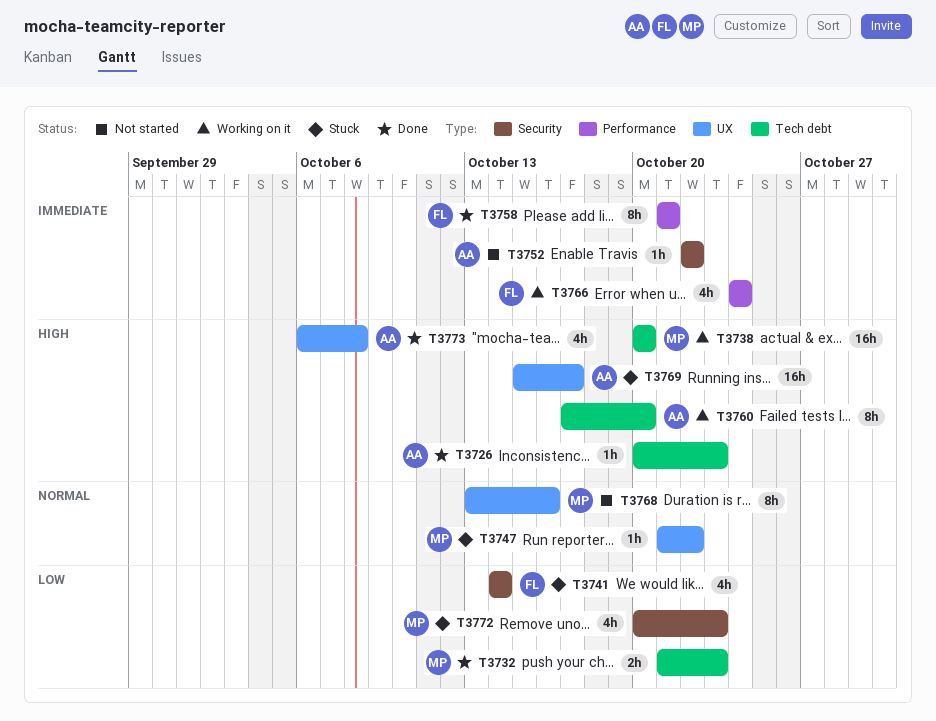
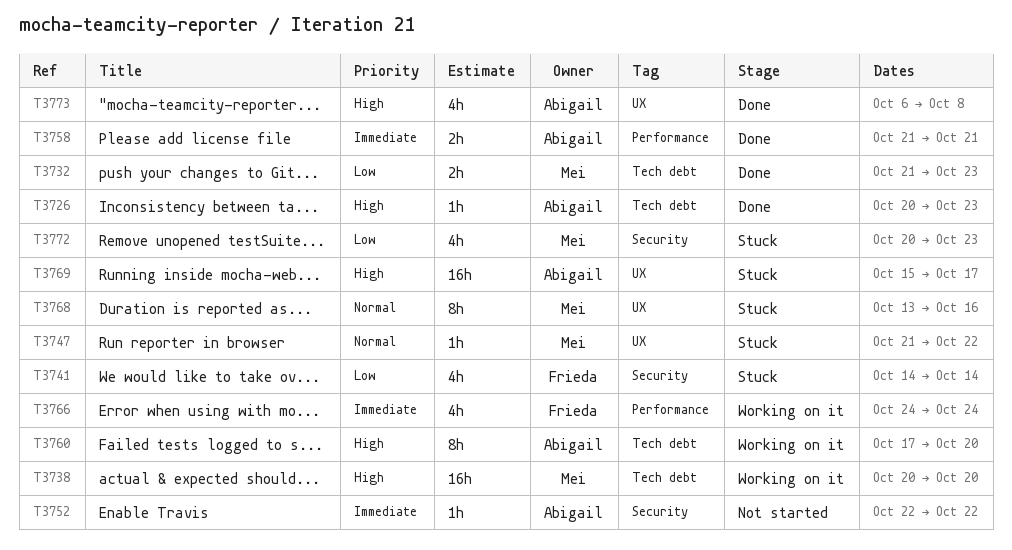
T3758, owner: Frieda -> Abigail
T3758, estimate: 8h -> 2h
T3768, status: Not started -> Stuck

